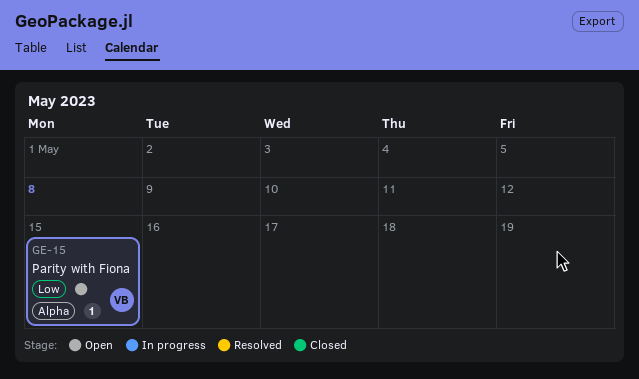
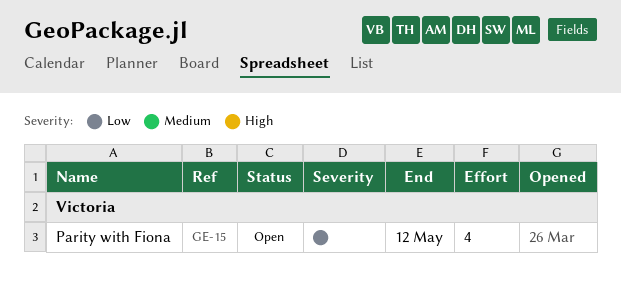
GE-15, estimate: 1 -> 4
GE-15, due: May 15 -> May 12

